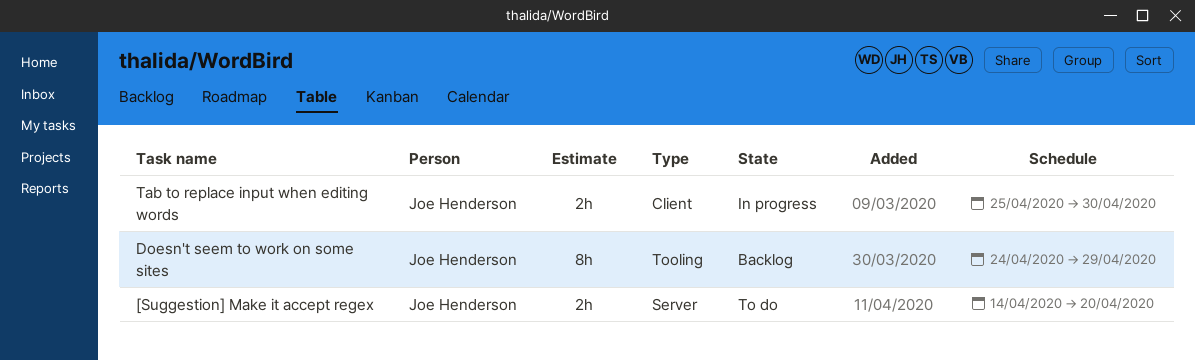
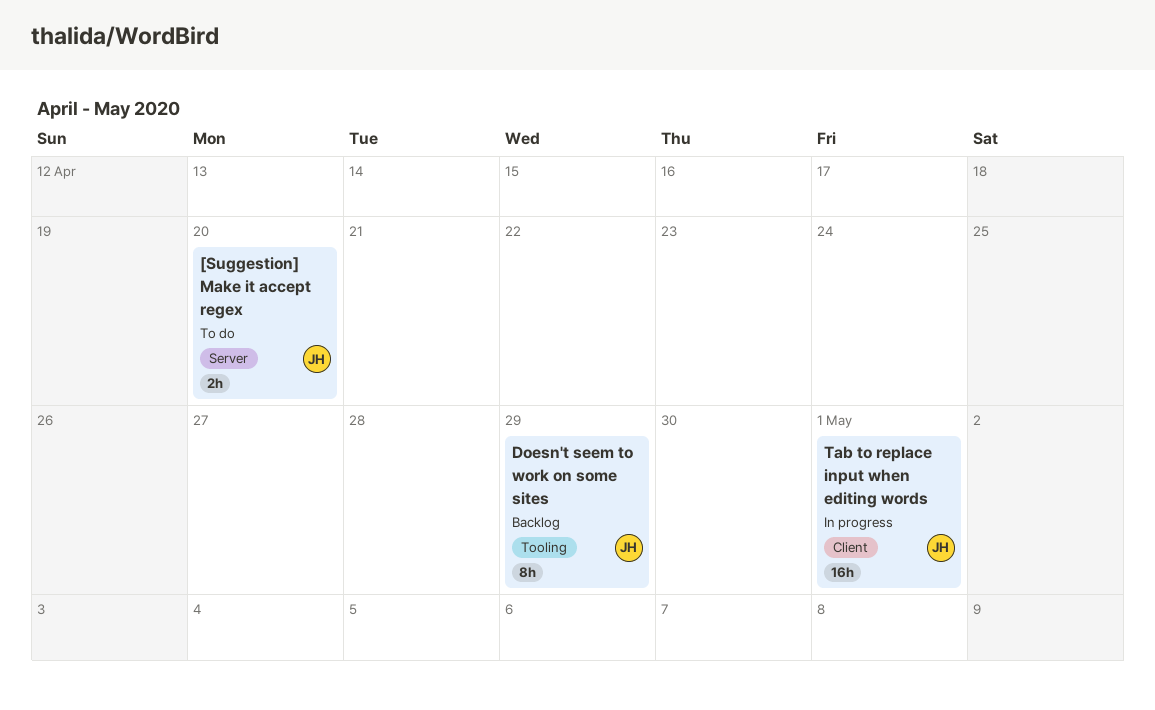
Tab to replace input when editing words, estimate: 2h -> 16h
Tab to replace input when editing words, due: Apr 30 -> May 1

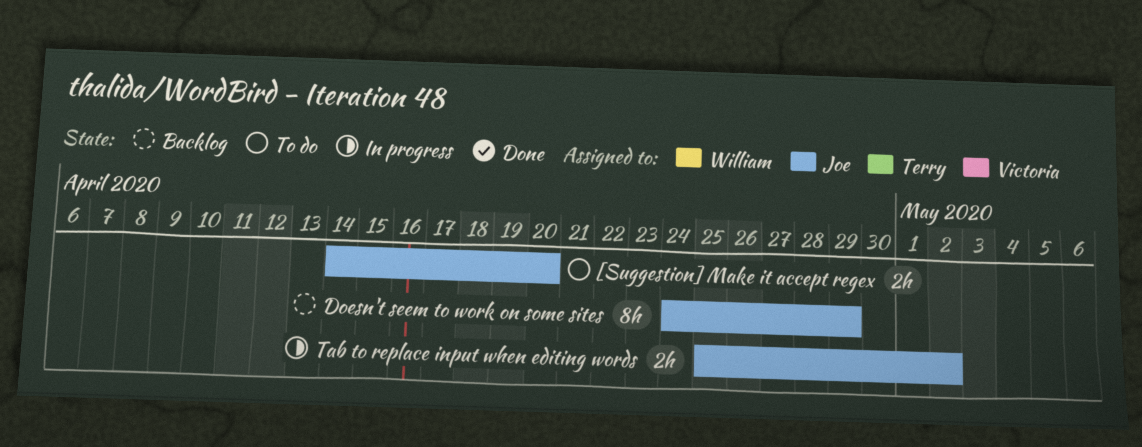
Tab to replace input when editing words, estimate: 16h -> 2h
Tab to replace input when editing words, due: May 1 -> May 2

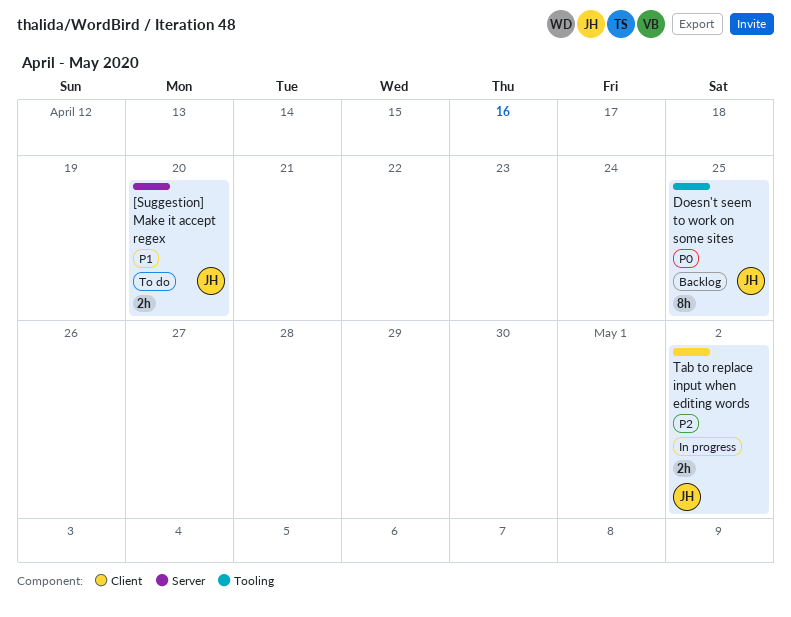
Doesn't seem to work on some sites, due: Apr 29 -> Apr 25

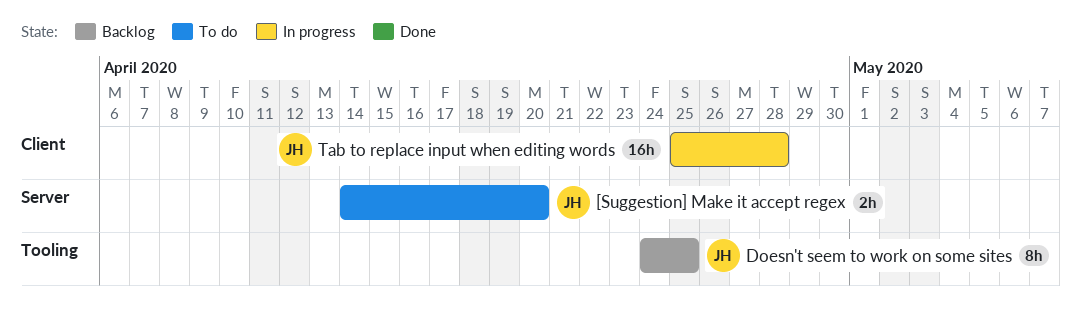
Tab to replace input when editing words, estimate: 2h -> 16h
Tab to replace input when editing words, due: May 2 -> Apr 28

